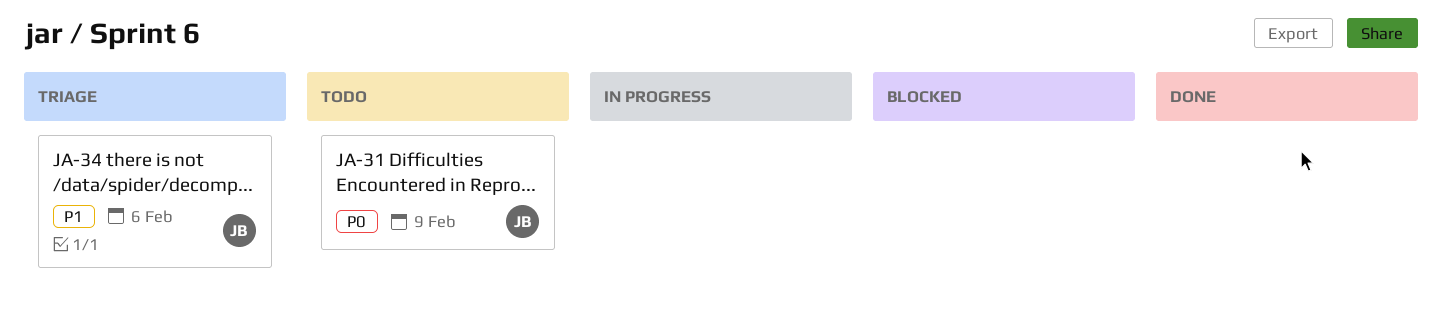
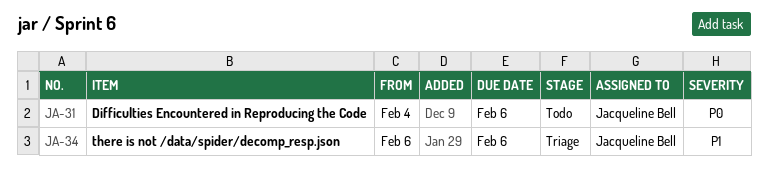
JA-31, due: Feb 9 -> Feb 6

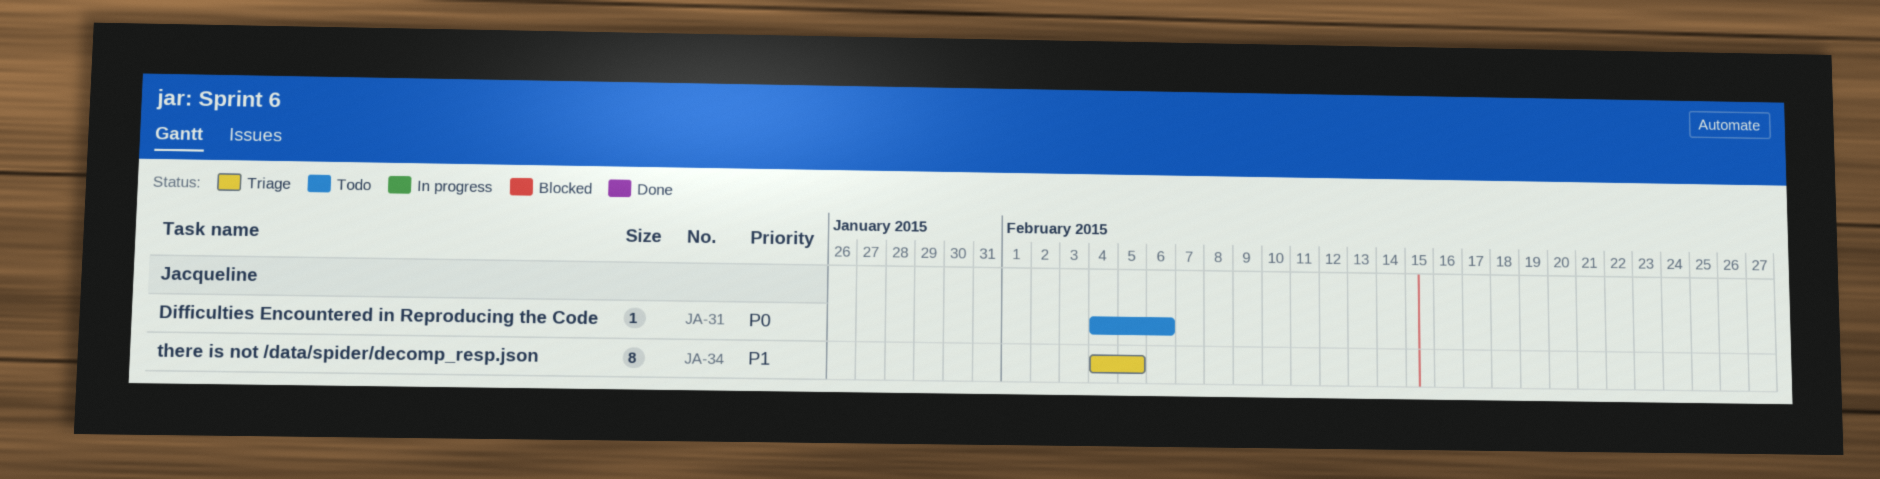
JA-34, start: Feb 6 -> Feb 4
JA-34, due: Feb 6 -> Feb 5

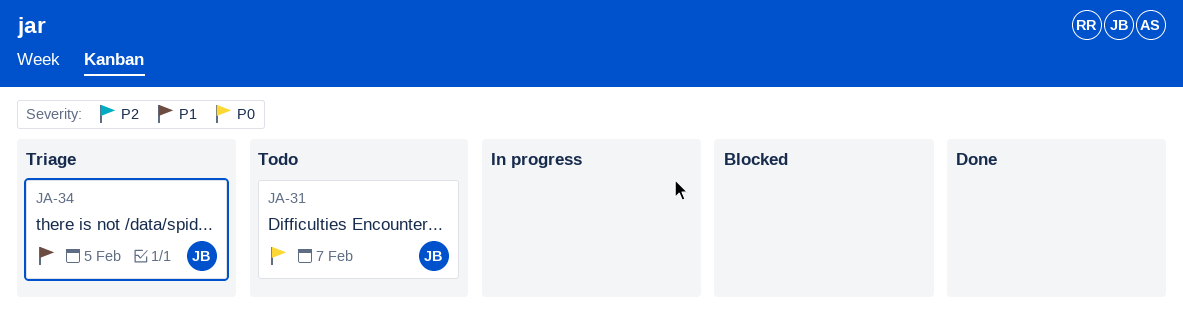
JA-31, due: Feb 6 -> Feb 7

